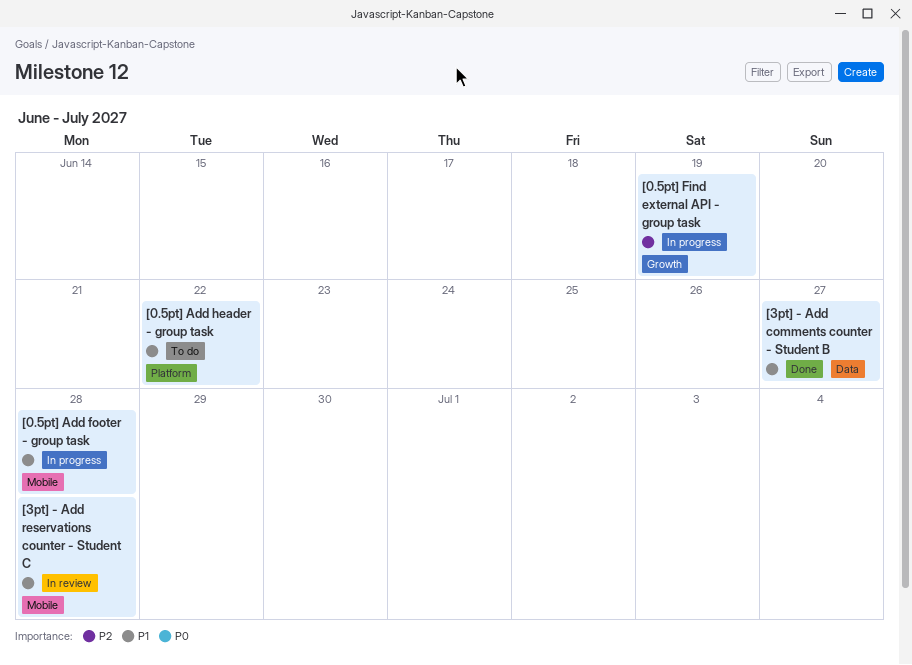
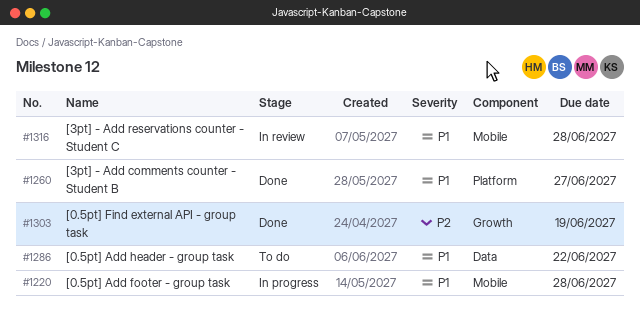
[0.5pt] Add header - group task, label: Platform -> Data
[0.5pt] Find external API - group task, status: In progress -> Done
[3pt] - Add comments counter - Student B, label: Data -> Platform

